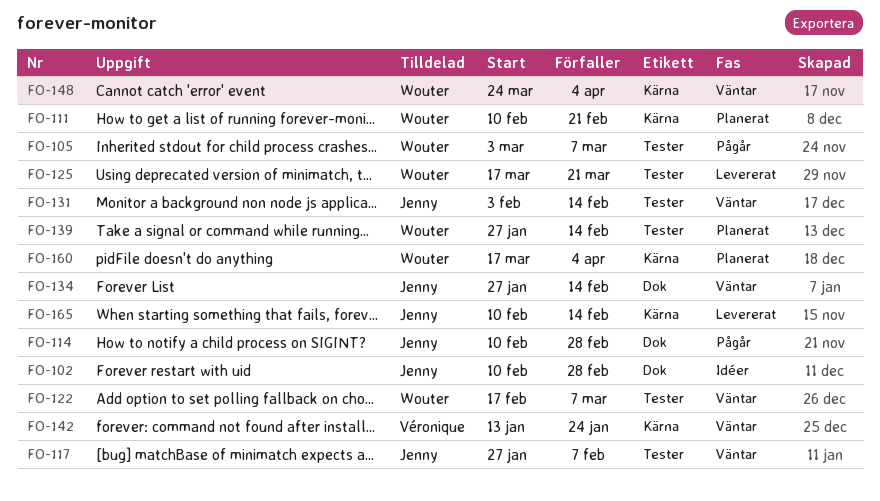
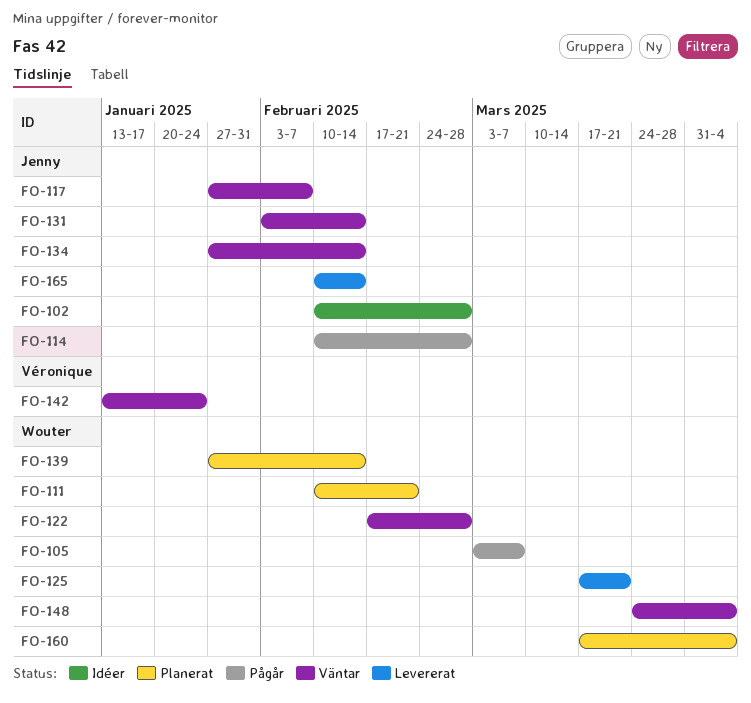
FO-122, due: Mar 7 -> Feb 28

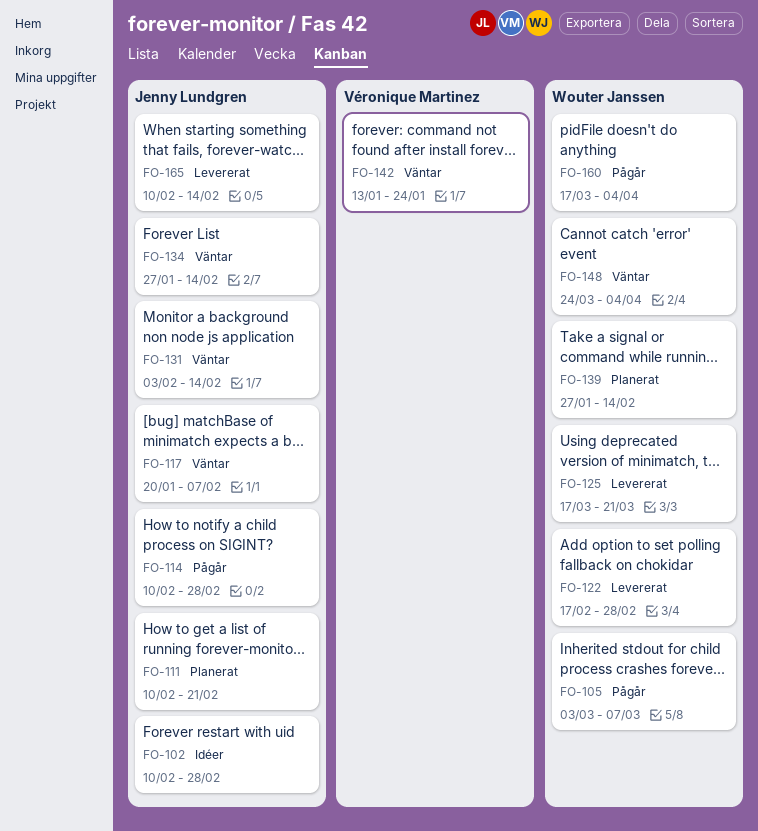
FO-111, owner: Wouter Janssen -> Jenny Lundgren
FO-117, start: Jan 27 -> Jan 20
FO-122, status: Väntar -> Levererat
FO-160, status: Planerat -> Pågår

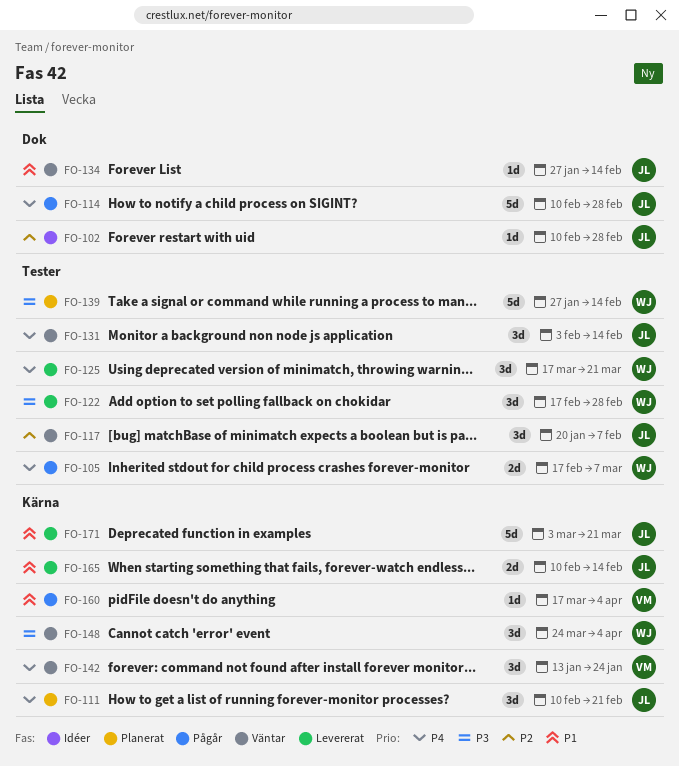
FO-105, start: Mar 3 -> Feb 17
FO-160, owner: Wouter Janssen -> Véronique Martinez
FO-171: none -> present

